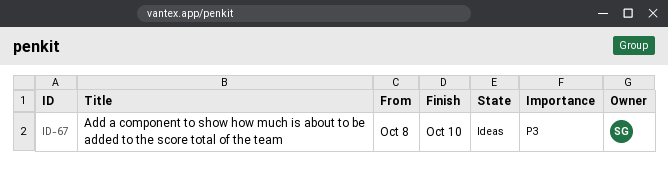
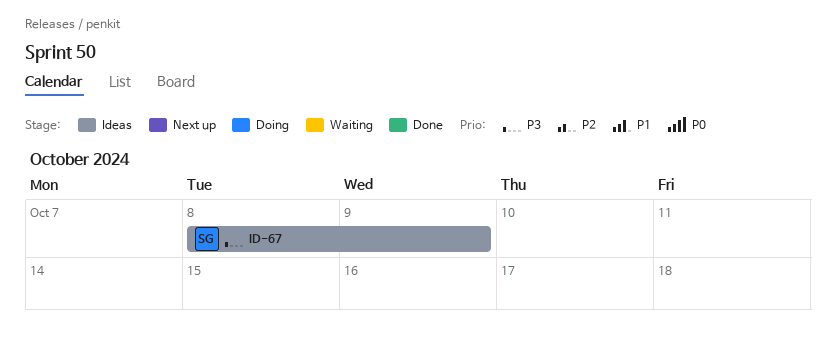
ID-67, due: Oct 10 -> Oct 9

